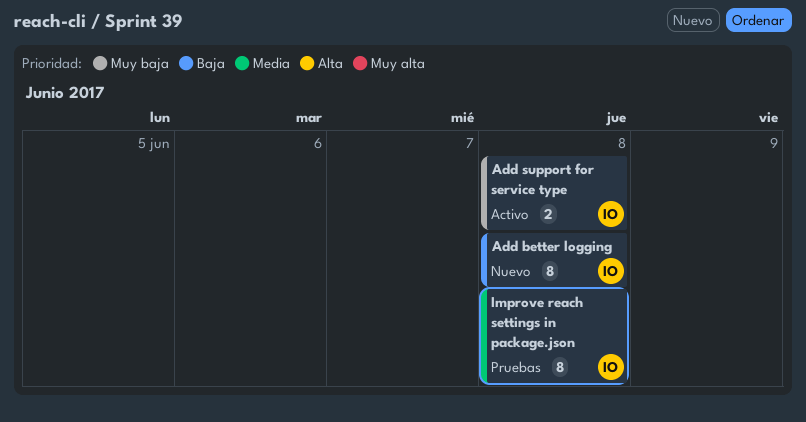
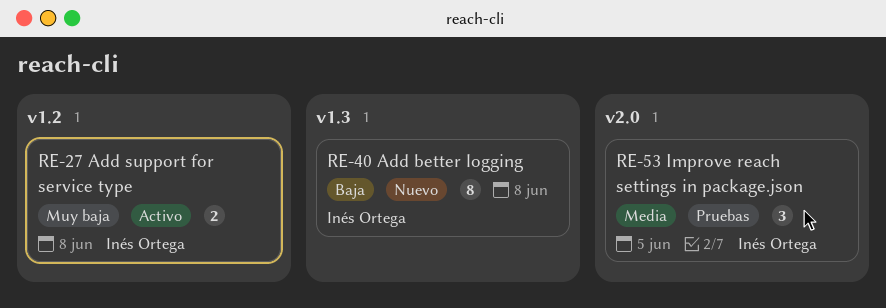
Improve reach settings in package.json, estimate: 8 -> 3
Improve reach settings in package.json, due: Jun 8 -> Jun 5

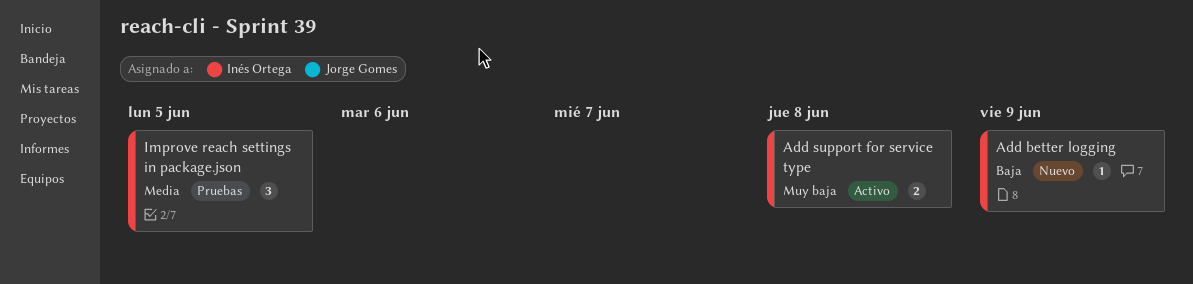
Add better logging, estimate: 8 -> 1
Add better logging, due: Jun 8 -> Jun 9

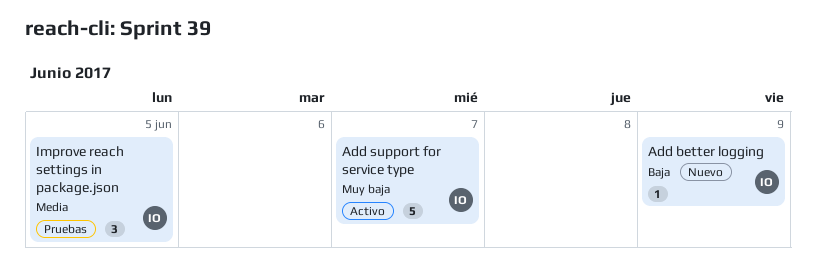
Add support for service type, estimate: 2 -> 5
Add support for service type, due: Jun 8 -> Jun 7

